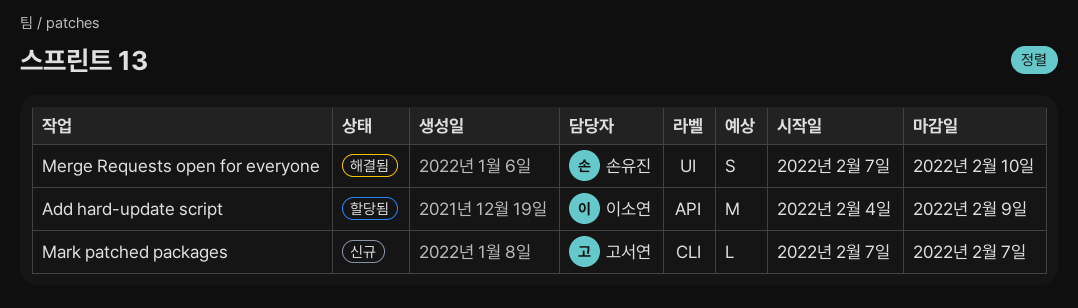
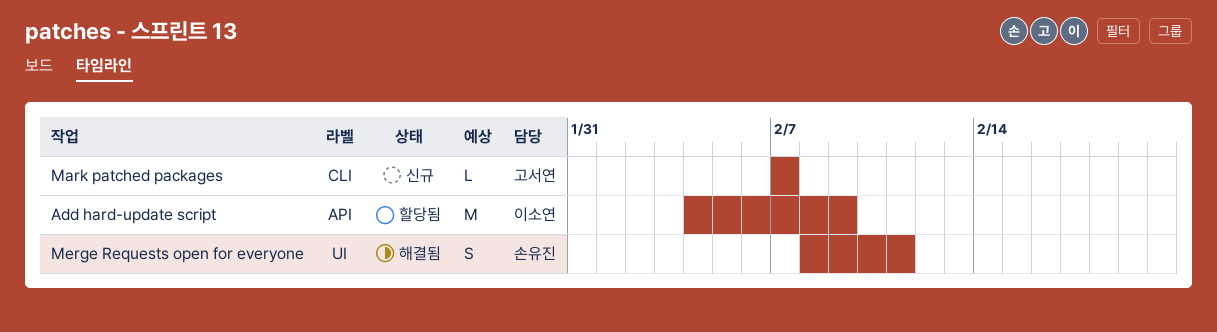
Merge Requests open for everyone, start: Feb 7 -> Feb 8
Merge Requests open for everyone, due: Feb 10 -> Feb 11

